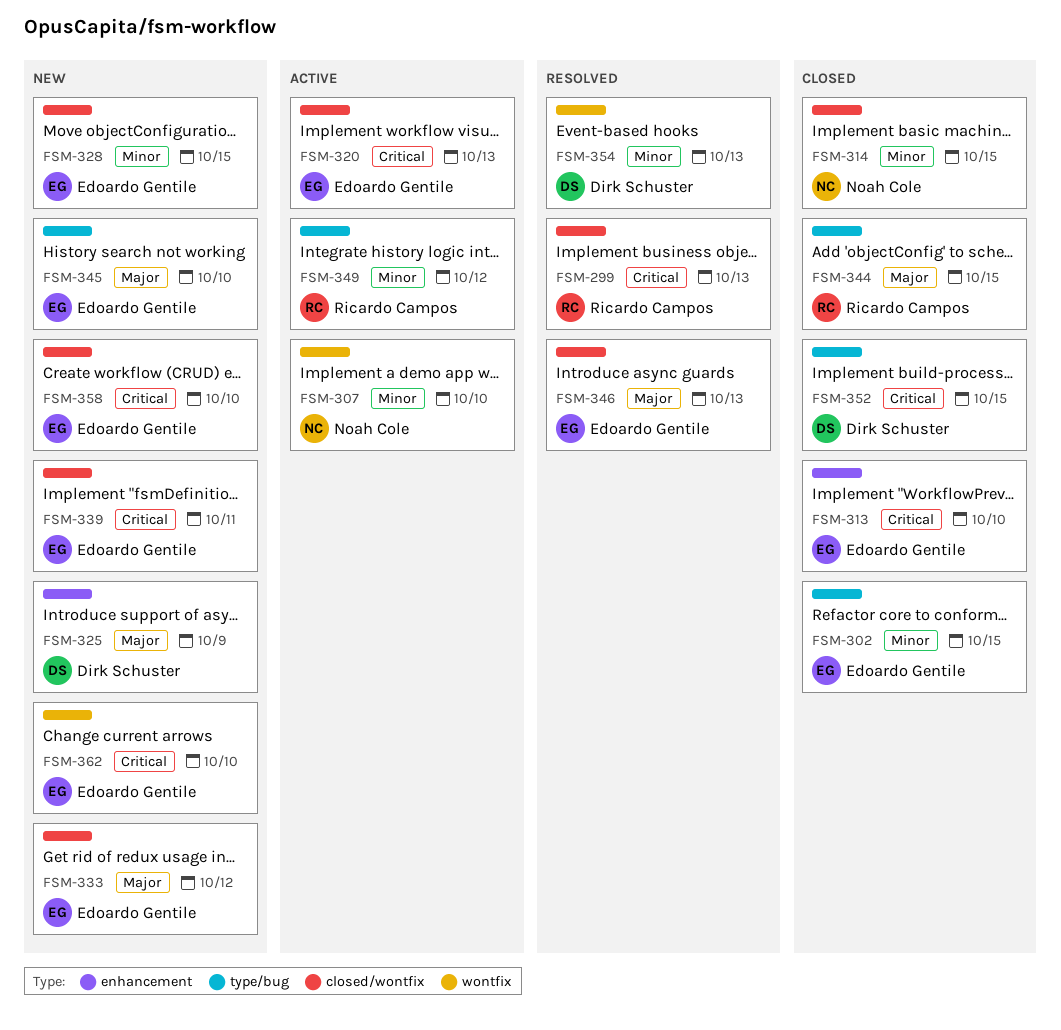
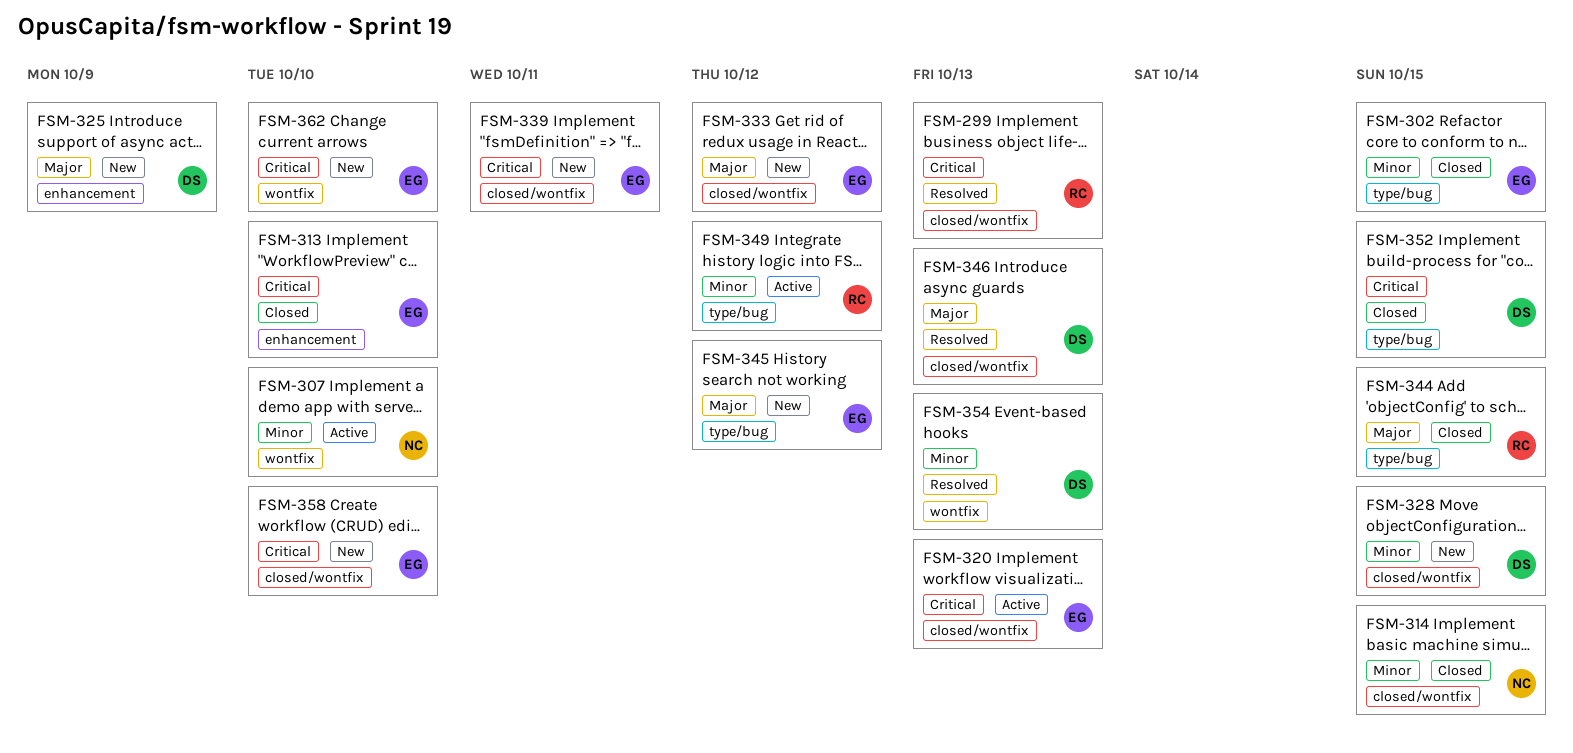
FSM-328, owner: Edoardo Gentile -> Dirk Schuster
FSM-345, due: Oct 10 -> Oct 12
FSM-346, owner: Edoardo Gentile -> Dirk Schuster

